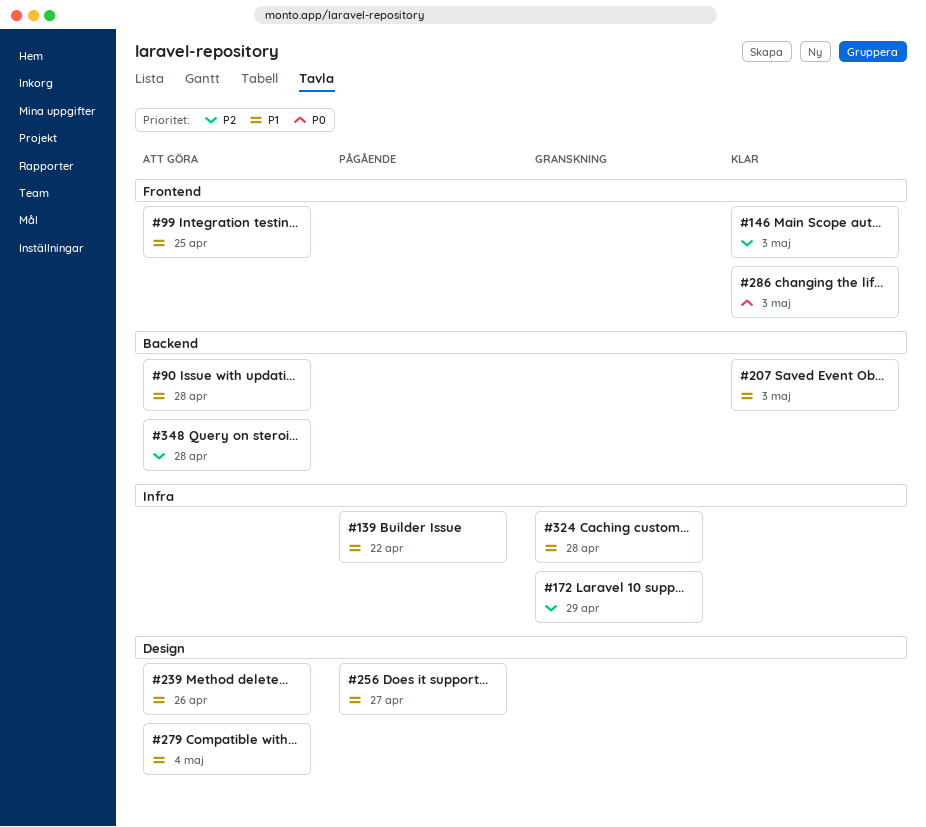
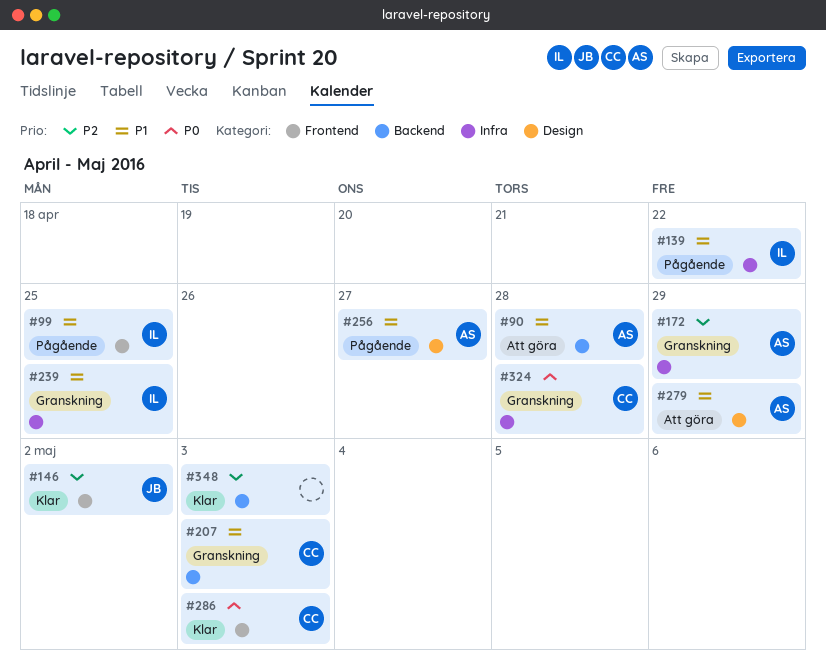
#99, status: Att göra -> Pågående
#146, due: May 3 -> May 2
#207, status: Klar -> Granskning
#239, status: Att göra -> Granskning
#239, label: Design -> Infra
#239, due: Apr 26 -> Apr 25
#279, due: May 4 -> Apr 29
#324, priority: P1 -> P0
#348, status: Att göra -> Klar
#348, due: Apr 28 -> May 3

